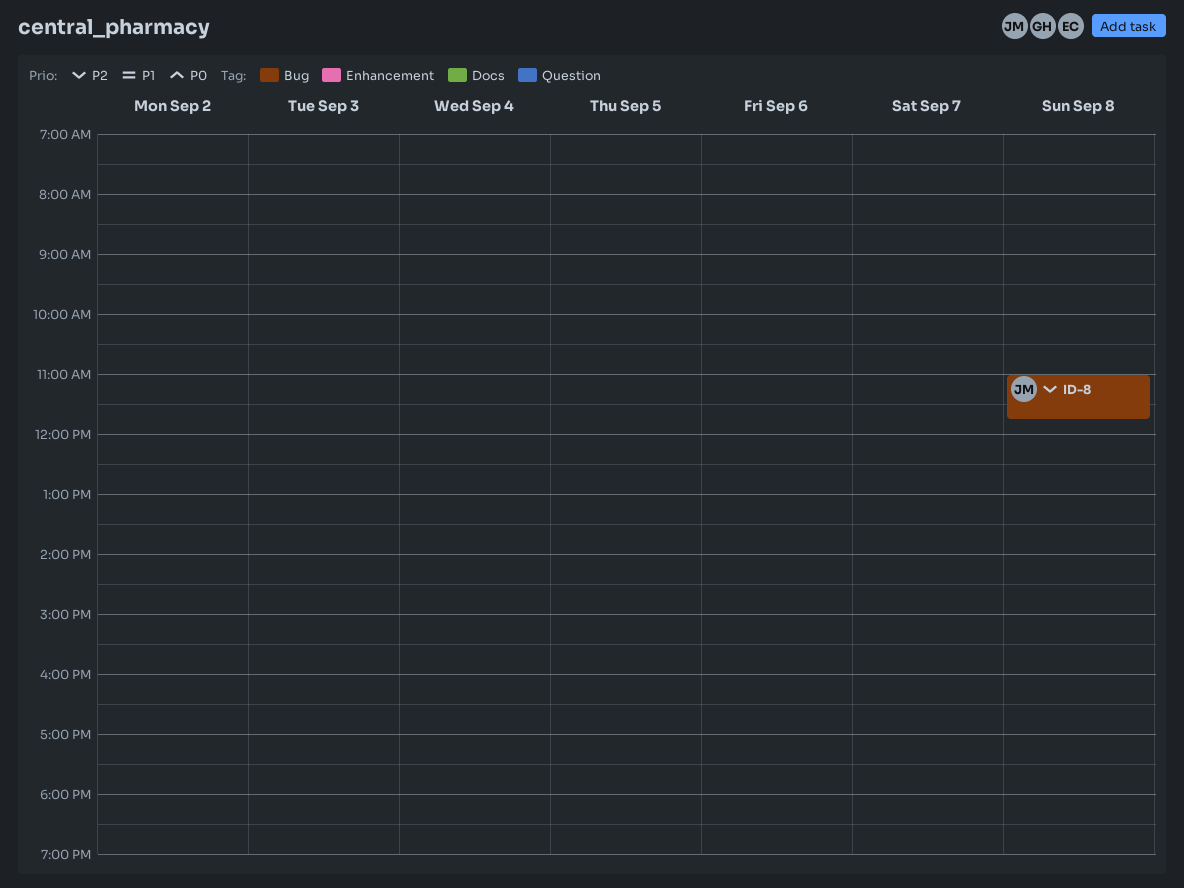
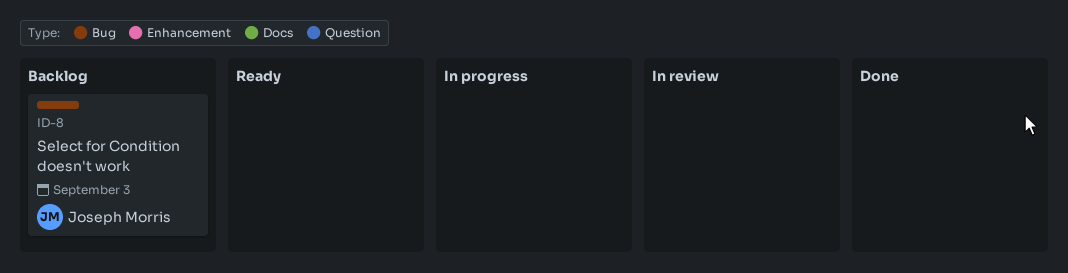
ID-8, day: Sep 8 -> Sep 3

